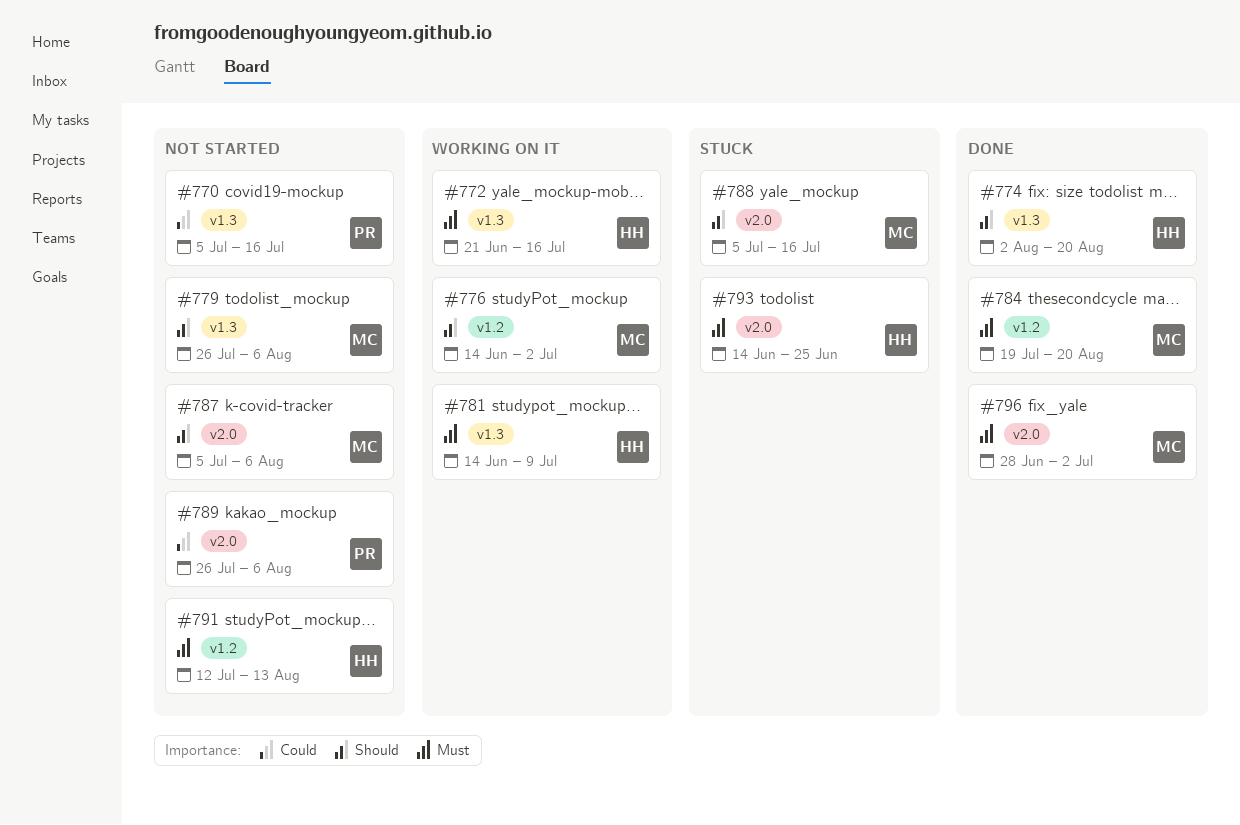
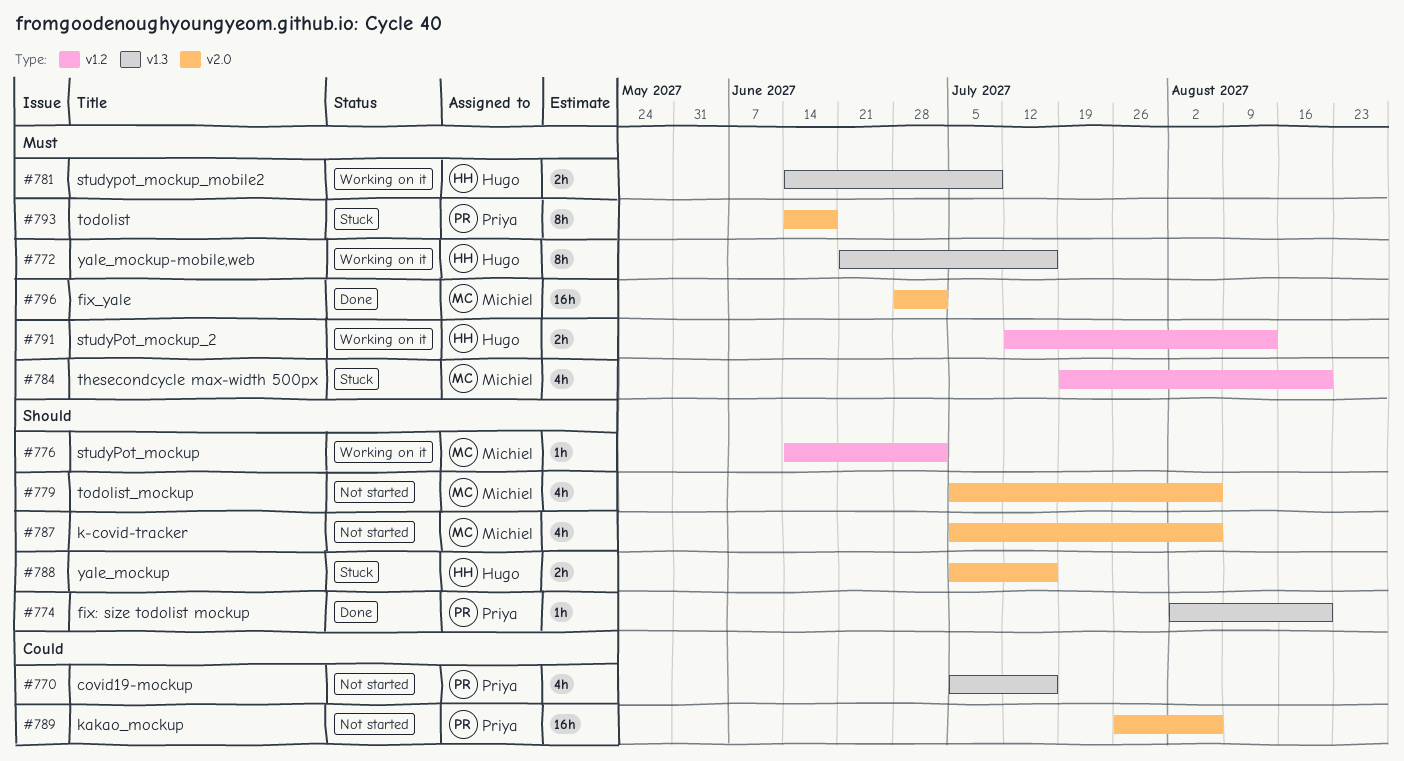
#774, owner: Hugo -> Priya
#779, label: v1.3 -> v2.0
#779, start: Jul 26 -> Jul 5
#784, status: Done -> Stuck
#788, owner: Michiel -> Hugo
#791, status: Not started -> Working on it
#793, owner: Hugo -> Priya
#793, due: Jun 25 -> Jun 18

